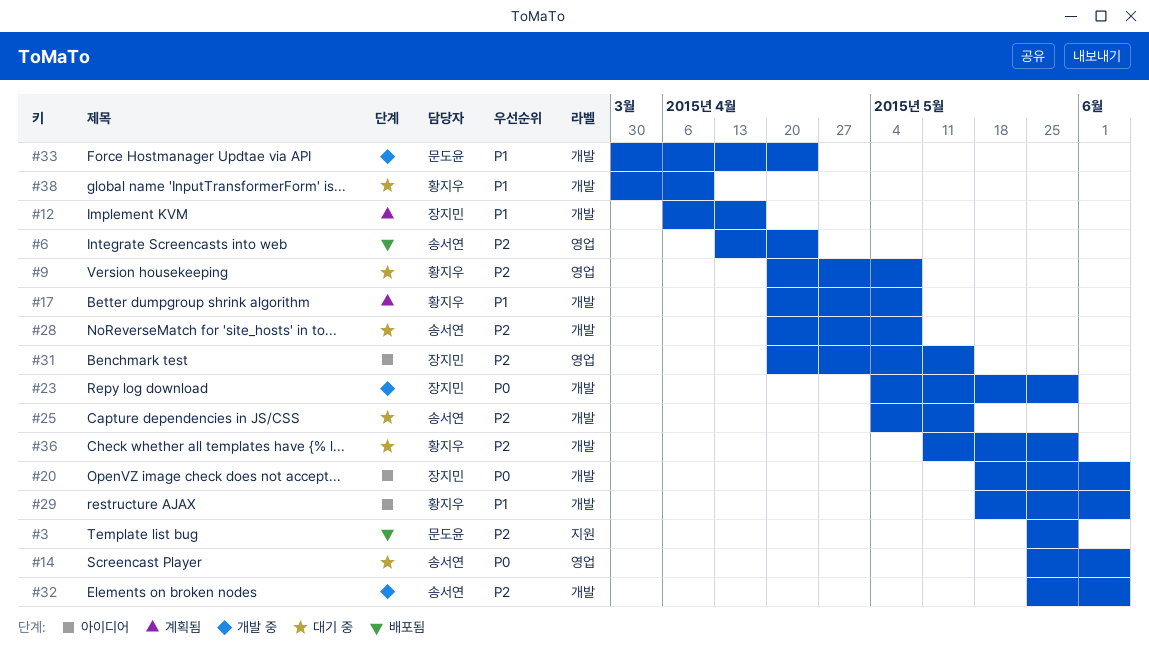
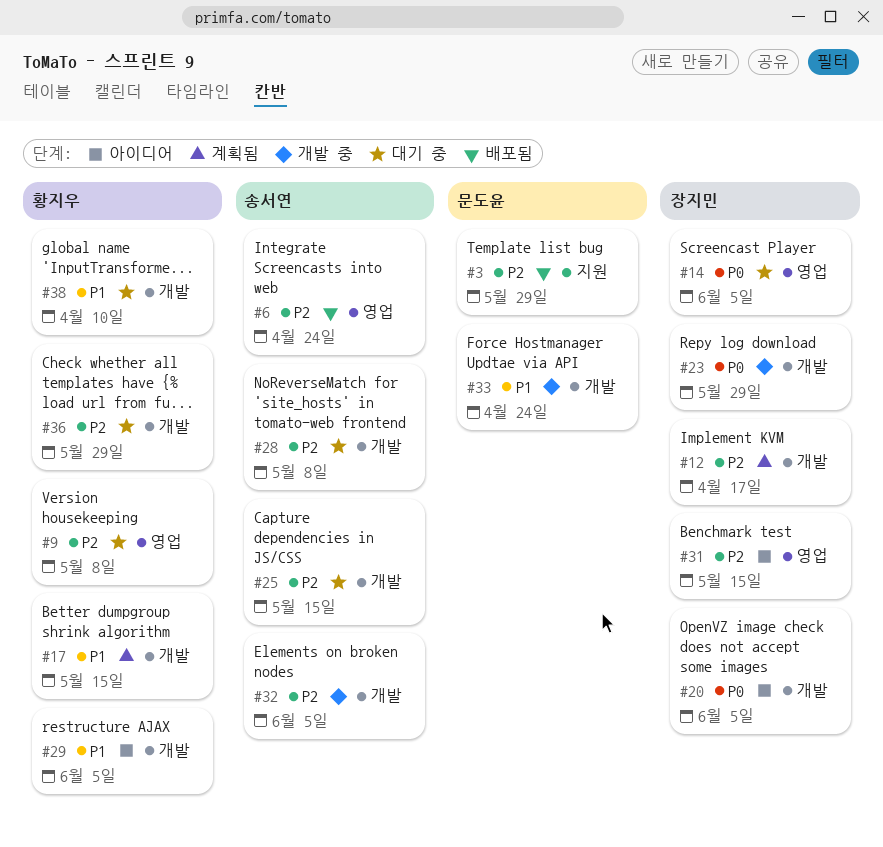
#12, priority: P1 -> P2
#14, owner: 송서연 -> 장지민
#17, due: May 8 -> May 15

